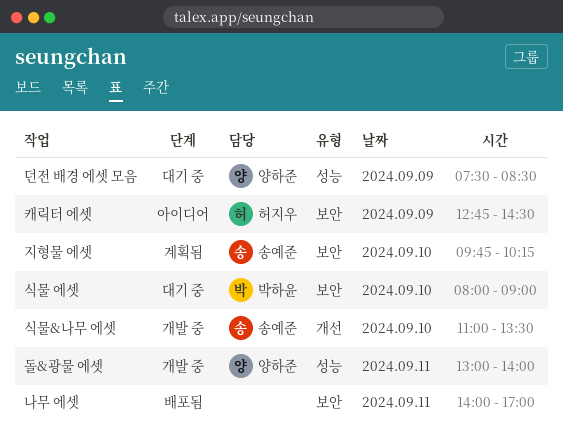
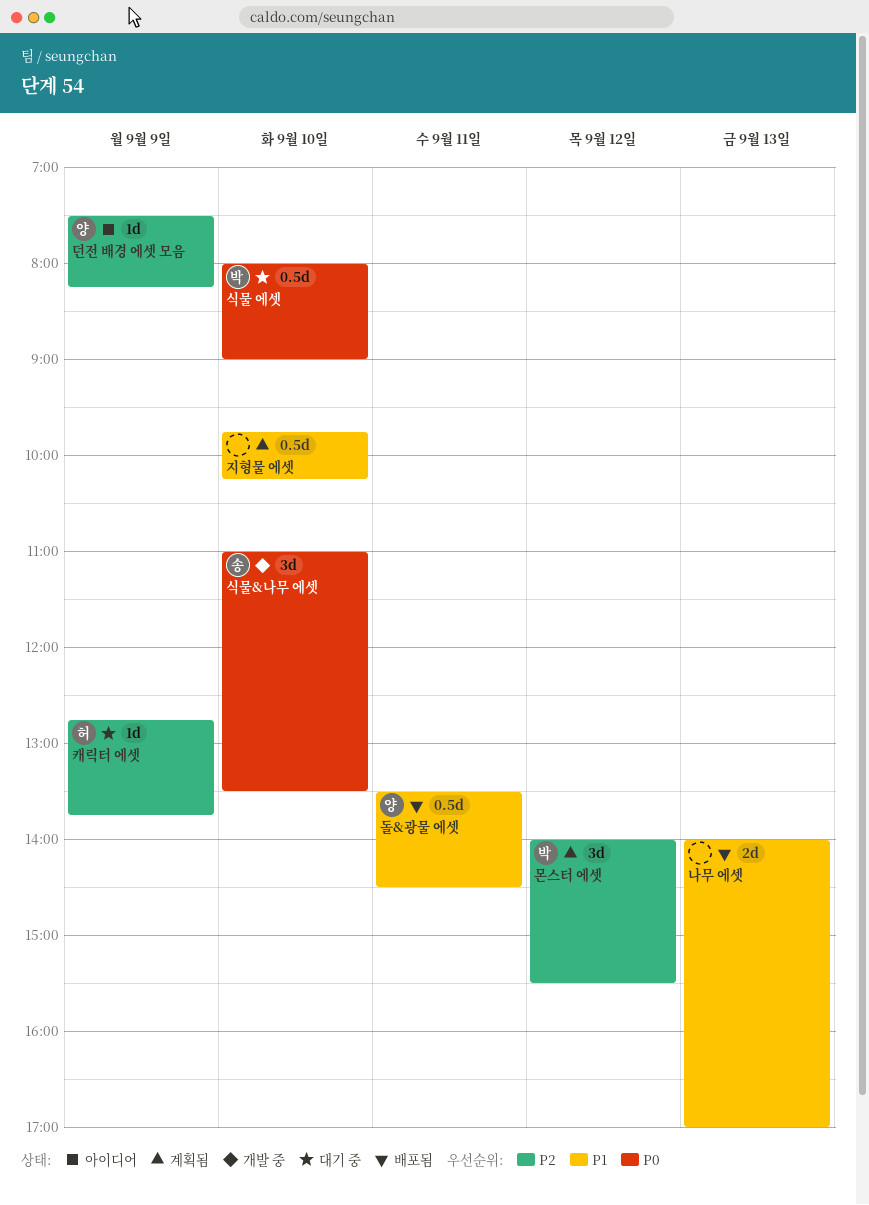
나무 에셋, day: Sep 11 -> Sep 13
던전 배경 에셋 모음, status: 대기 중 -> 아이디어
던전 배경 에셋 모음, ends: 08:30 -> 08:15
돌&광물 에셋, status: 개발 중 -> 배포됨
돌&광물 에셋, begins: 13:00 -> 13:30
돌&광물 에셋, ends: 14:00 -> 14:30
몬스터 에셋: none -> present
지형물 에셋, owner: 송예준 -> none
캐릭터 에셋, status: 아이디어 -> 대기 중
캐릭터 에셋, ends: 14:30 -> 13:45

